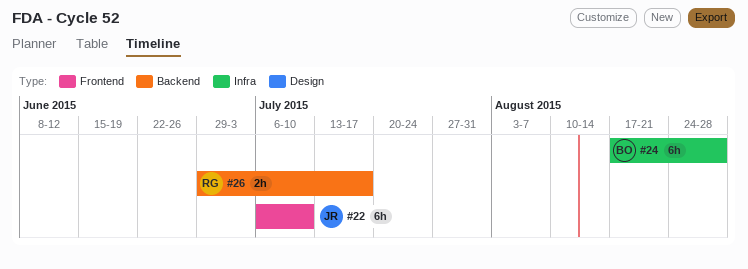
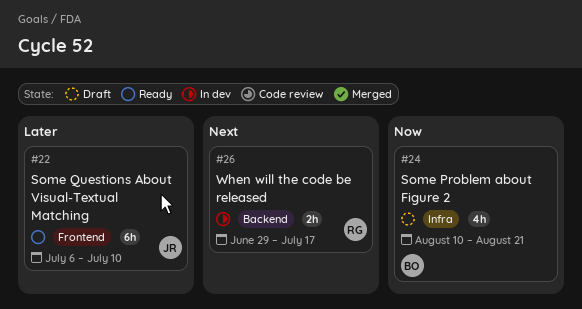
#24, estimate: 6h -> 4h
#24, start: Aug 17 -> Aug 10
#24, due: Aug 28 -> Aug 21

